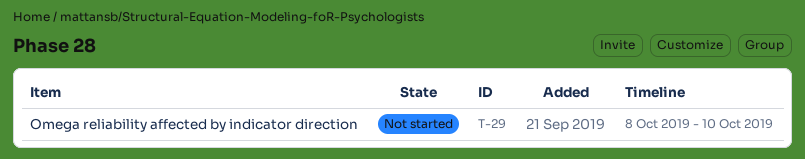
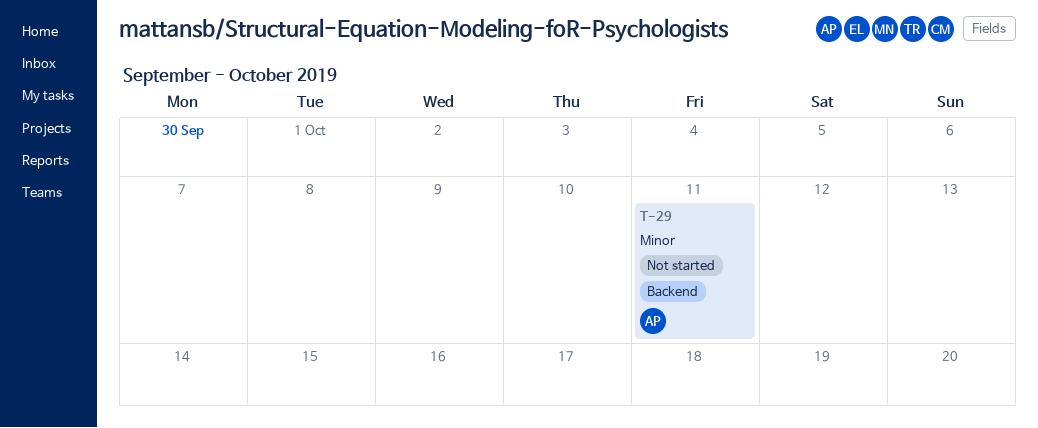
T-29, due: Oct 10 -> Oct 11

